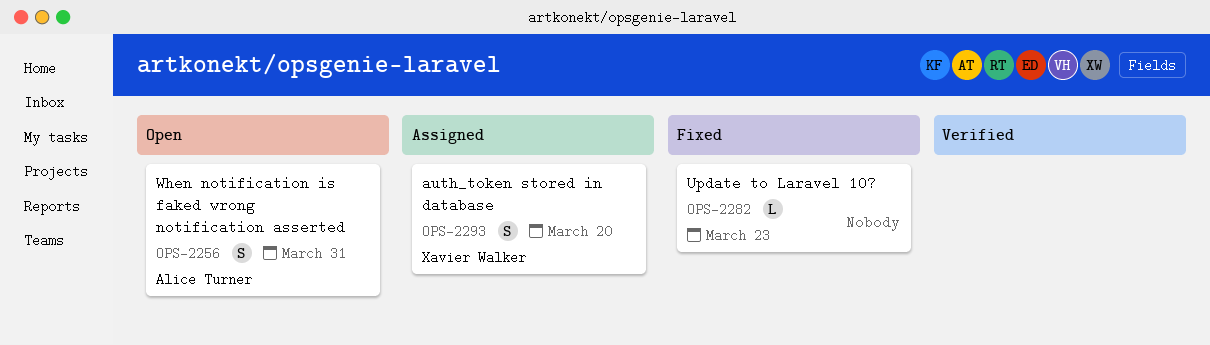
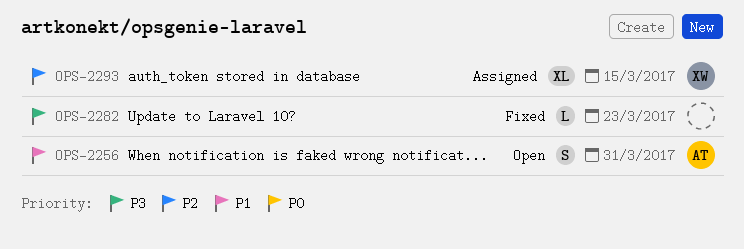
OPS-2293, estimate: S -> XL
OPS-2293, due: Mar 20 -> Mar 15

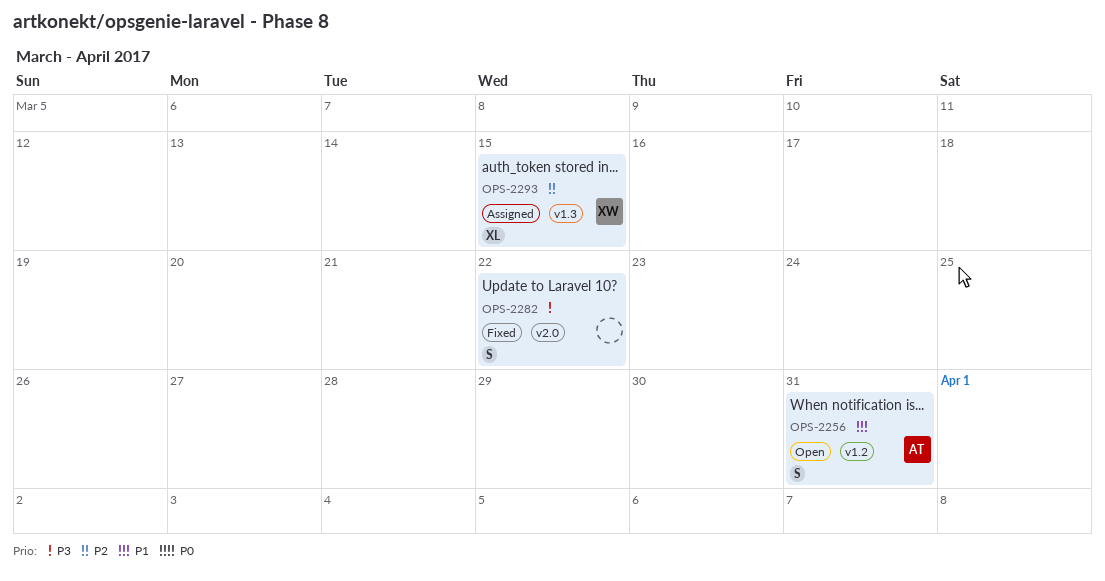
OPS-2282, estimate: L -> S
OPS-2282, due: Mar 23 -> Mar 22

